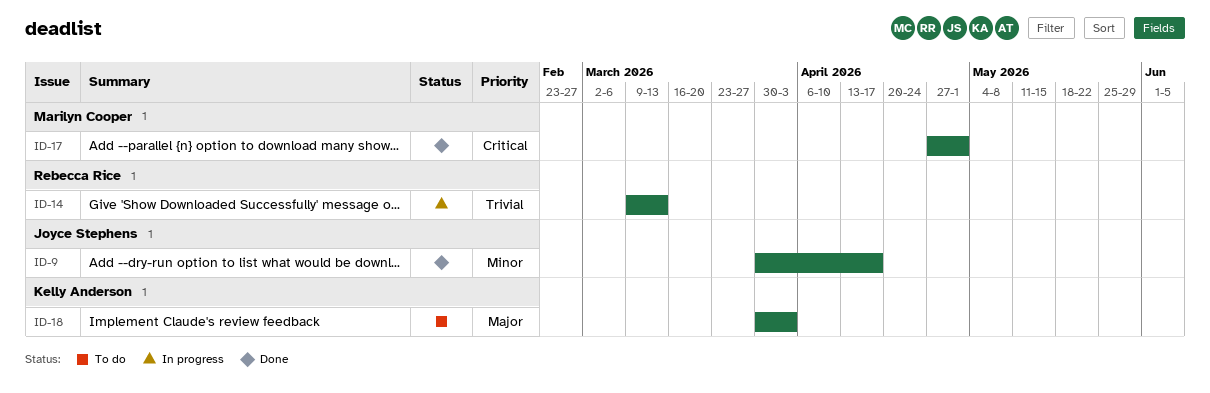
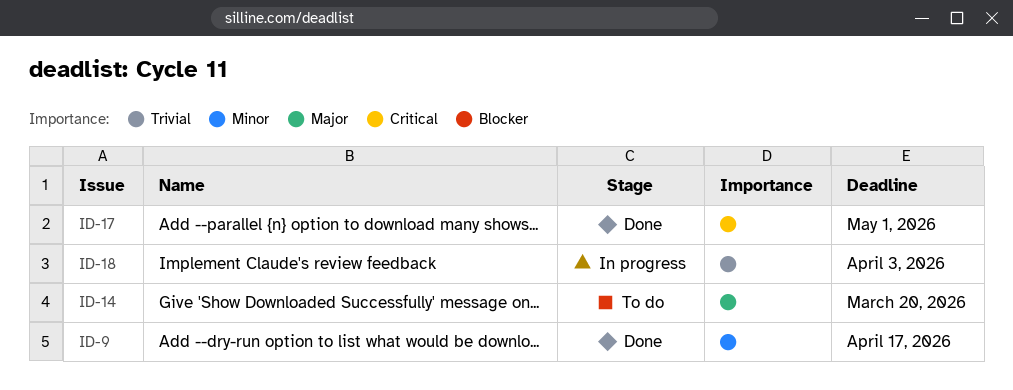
ID-14, status: In progress -> To do
ID-14, priority: Trivial -> Major
ID-14, due: Mar 13 -> Mar 20
ID-18, status: To do -> In progress
ID-18, priority: Major -> Trivial

